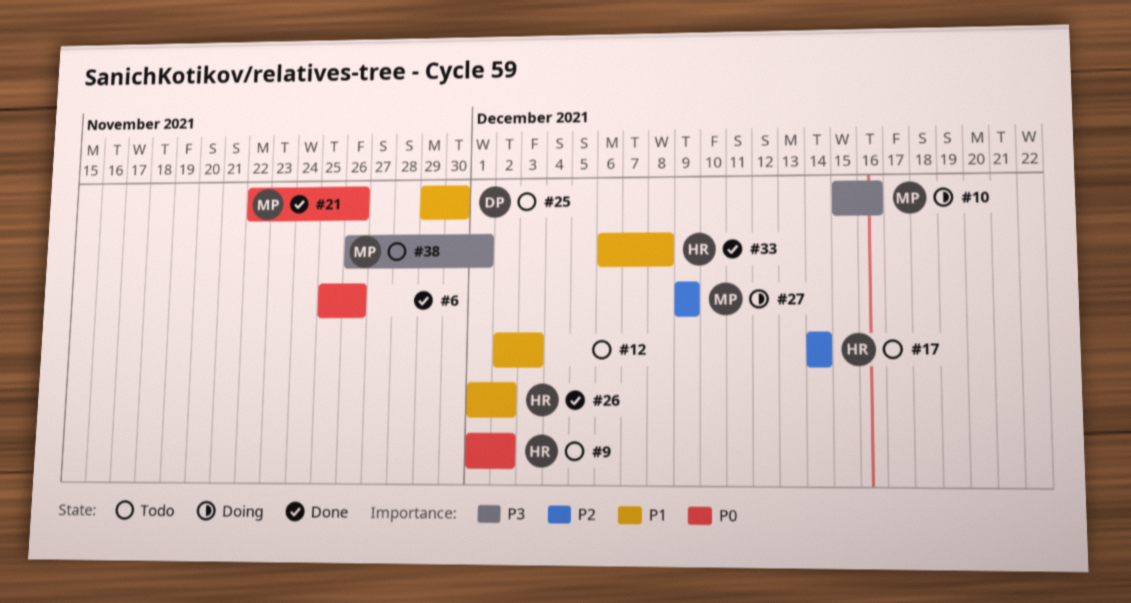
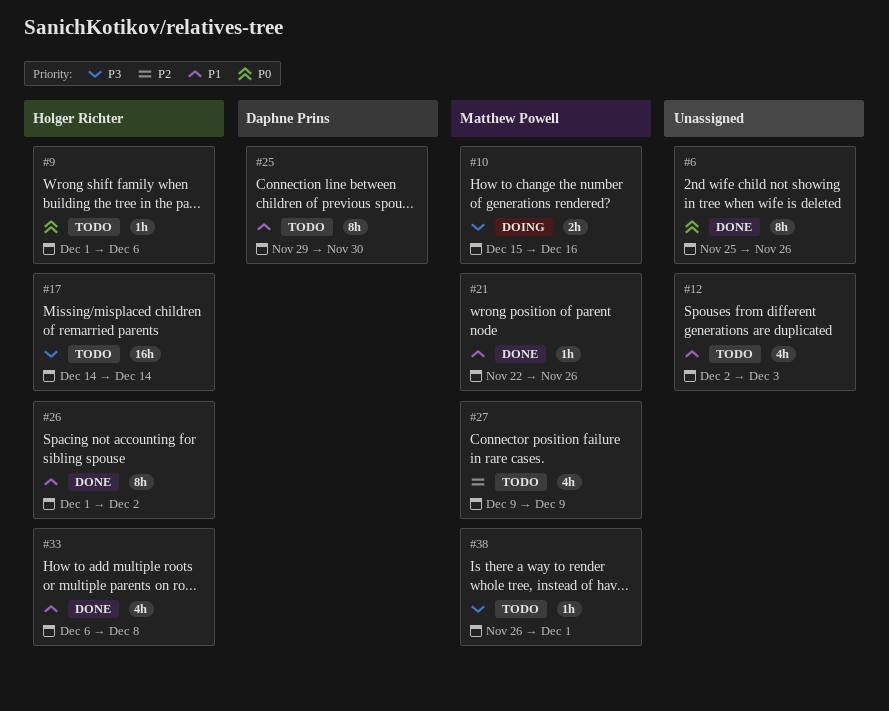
#9, due: Dec 2 -> Dec 6
#17, priority: P2 -> P3
#21, priority: P0 -> P1
#27, status: Doing -> Todo

